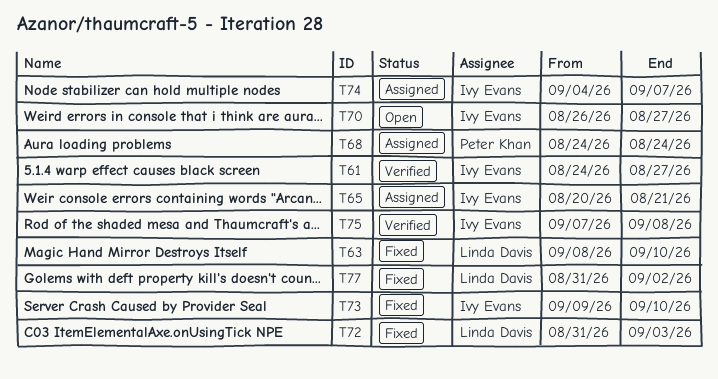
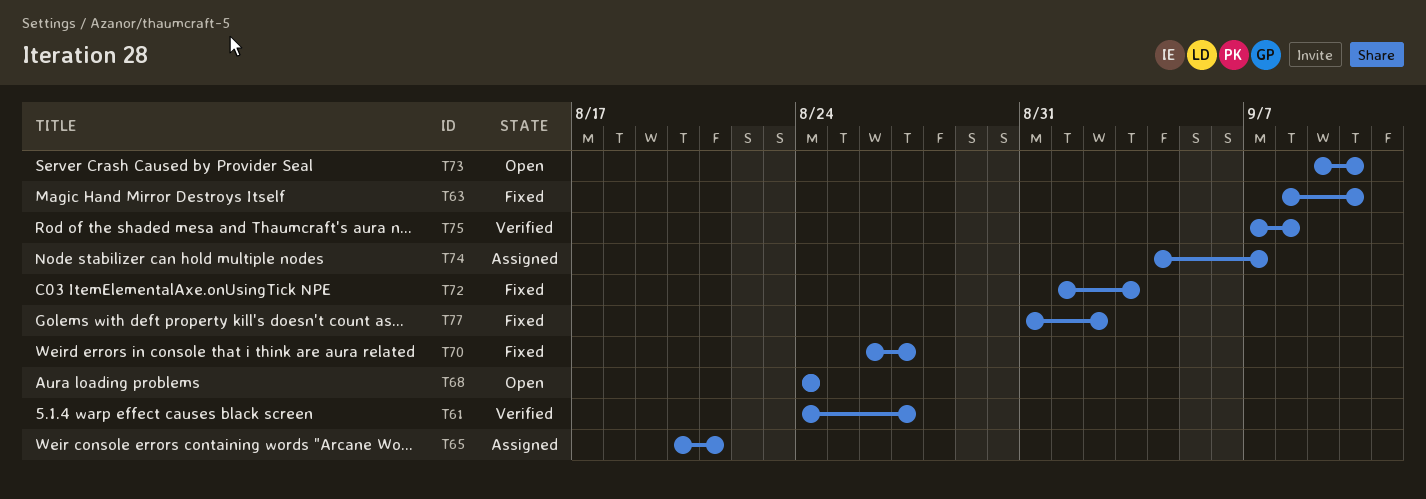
T68, status: Assigned -> Open
T70, status: Open -> Fixed
T72, start: Aug 31 -> Sep 1
T73, status: Fixed -> Open

